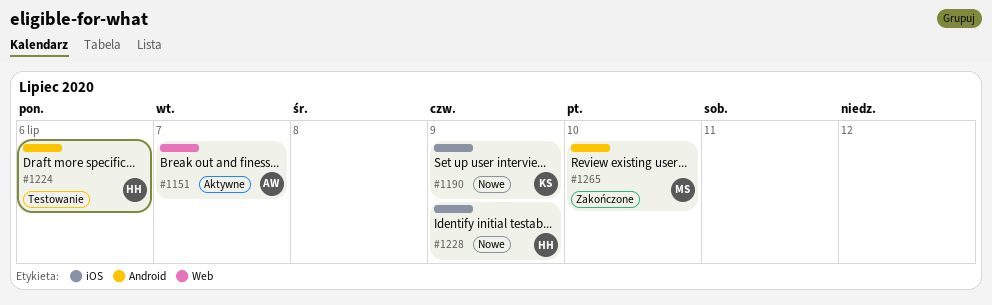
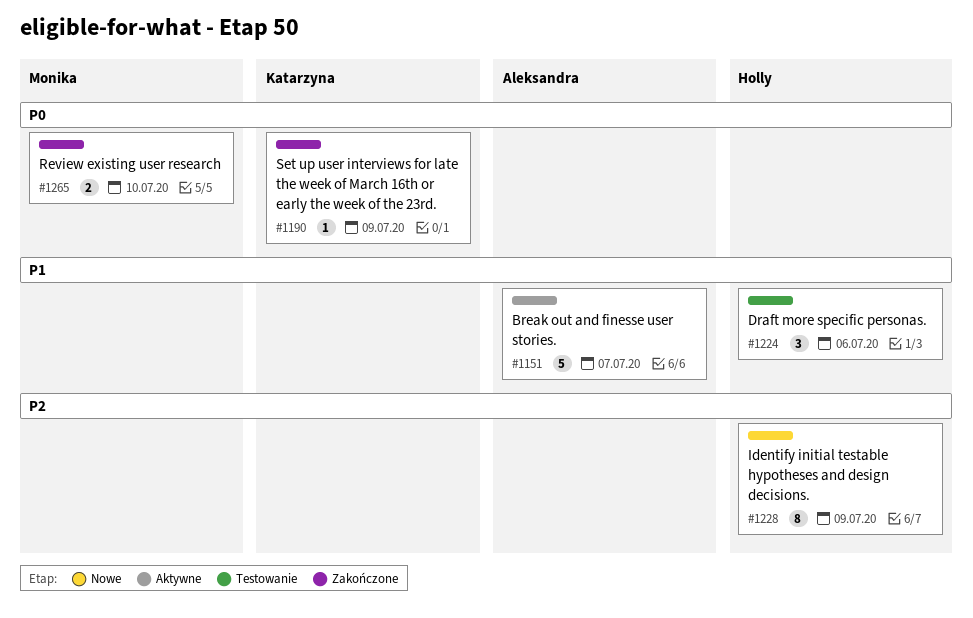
#1190, status: Nowe -> Zakończone

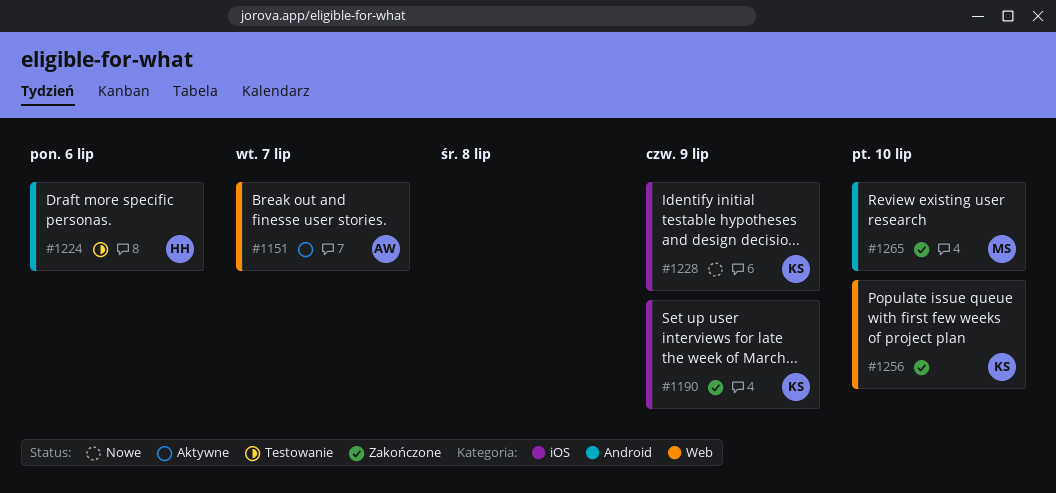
#1228, owner: Holly -> Katarzyna
#1256: none -> present

